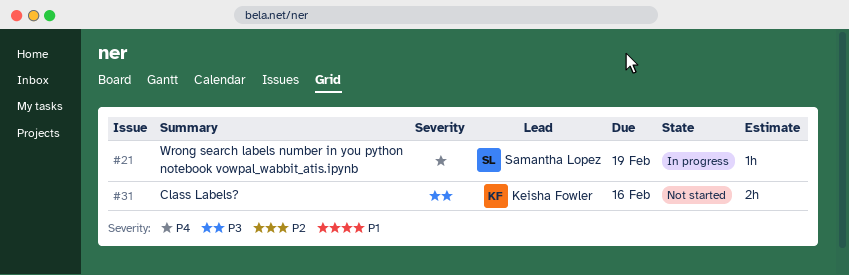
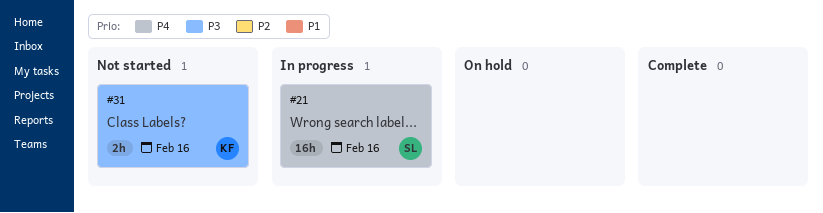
#21, estimate: 1h -> 16h
#21, due: Feb 19 -> Feb 16

